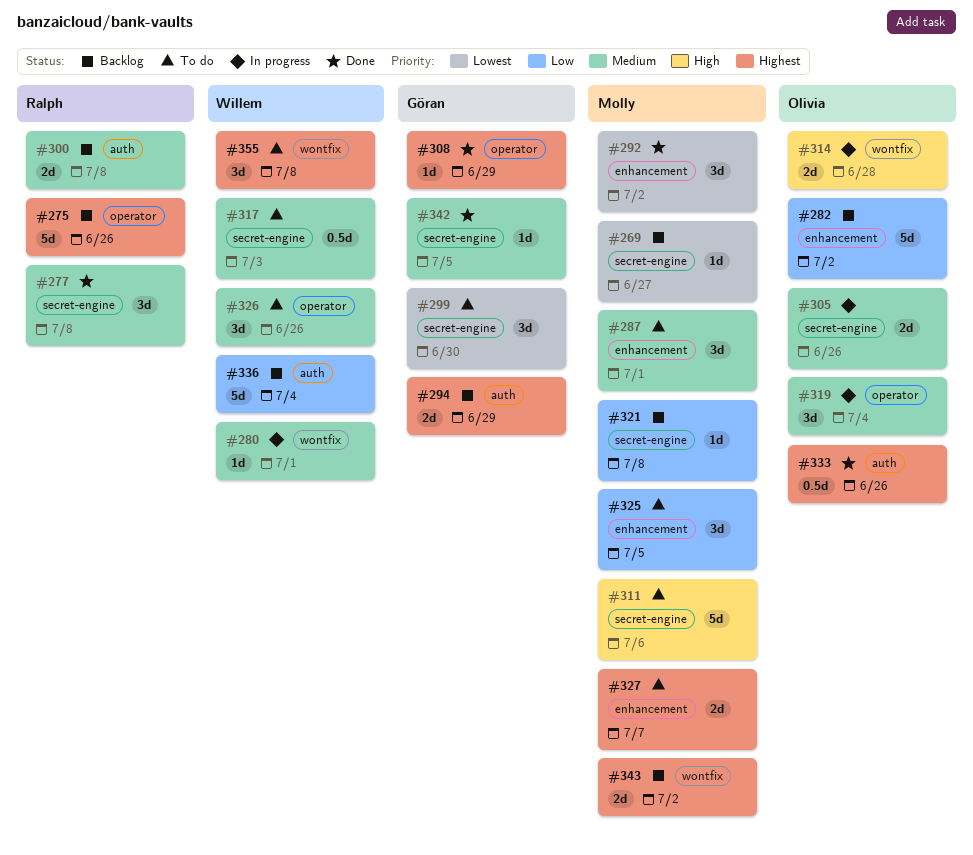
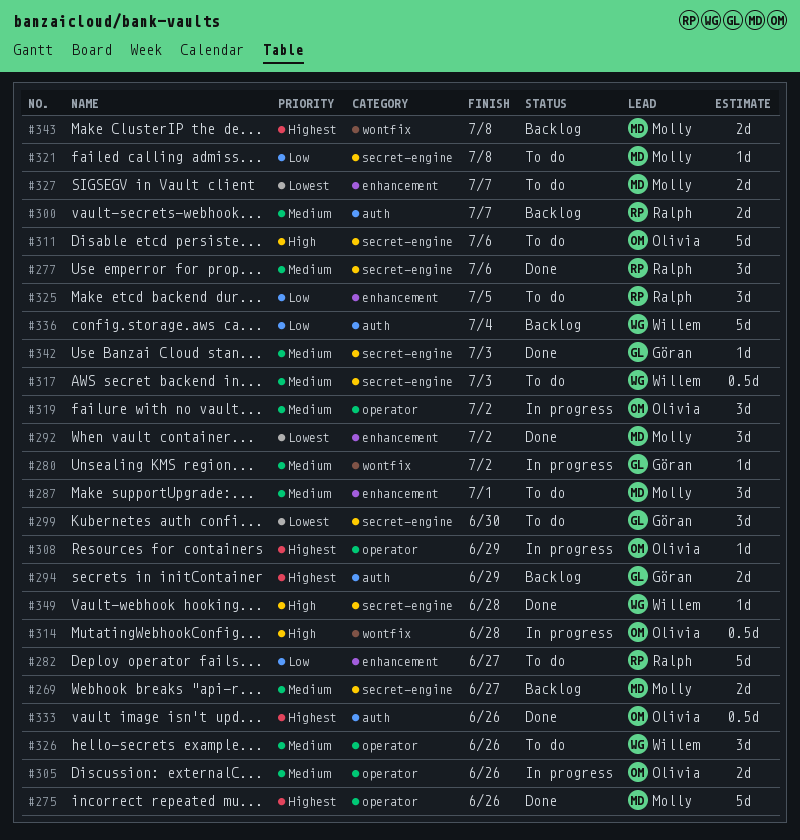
#269, priority: Lowest -> Medium
#269, estimate: 1d -> 2d
#275, status: Backlog -> Done
#275, owner: Ralph -> Molly
#277, due: Jul 8 -> Jul 6
#280, owner: Willem -> Göran
#280, due: Jul 1 -> Jul 2
#282, status: Backlog -> To do
#282, owner: Olivia -> Ralph
#282, due: Jul 2 -> Jun 27
#300, due: Jul 8 -> Jul 7
#305, label: secret-engine -> operator
#308, status: Done -> In progress
#308, owner: Göran -> Olivia
#311, owner: Molly -> Olivia
#314, estimate: 2d -> 0.5d
#319, due: Jul 4 -> Jul 2
#321, status: Backlog -> To do
#325, owner: Molly -> Ralph
#327, priority: Highest -> Lowest
#342, due: Jul 5 -> Jul 3
#343, due: Jul 2 -> Jul 8
#349: none -> present
#355: present -> none

